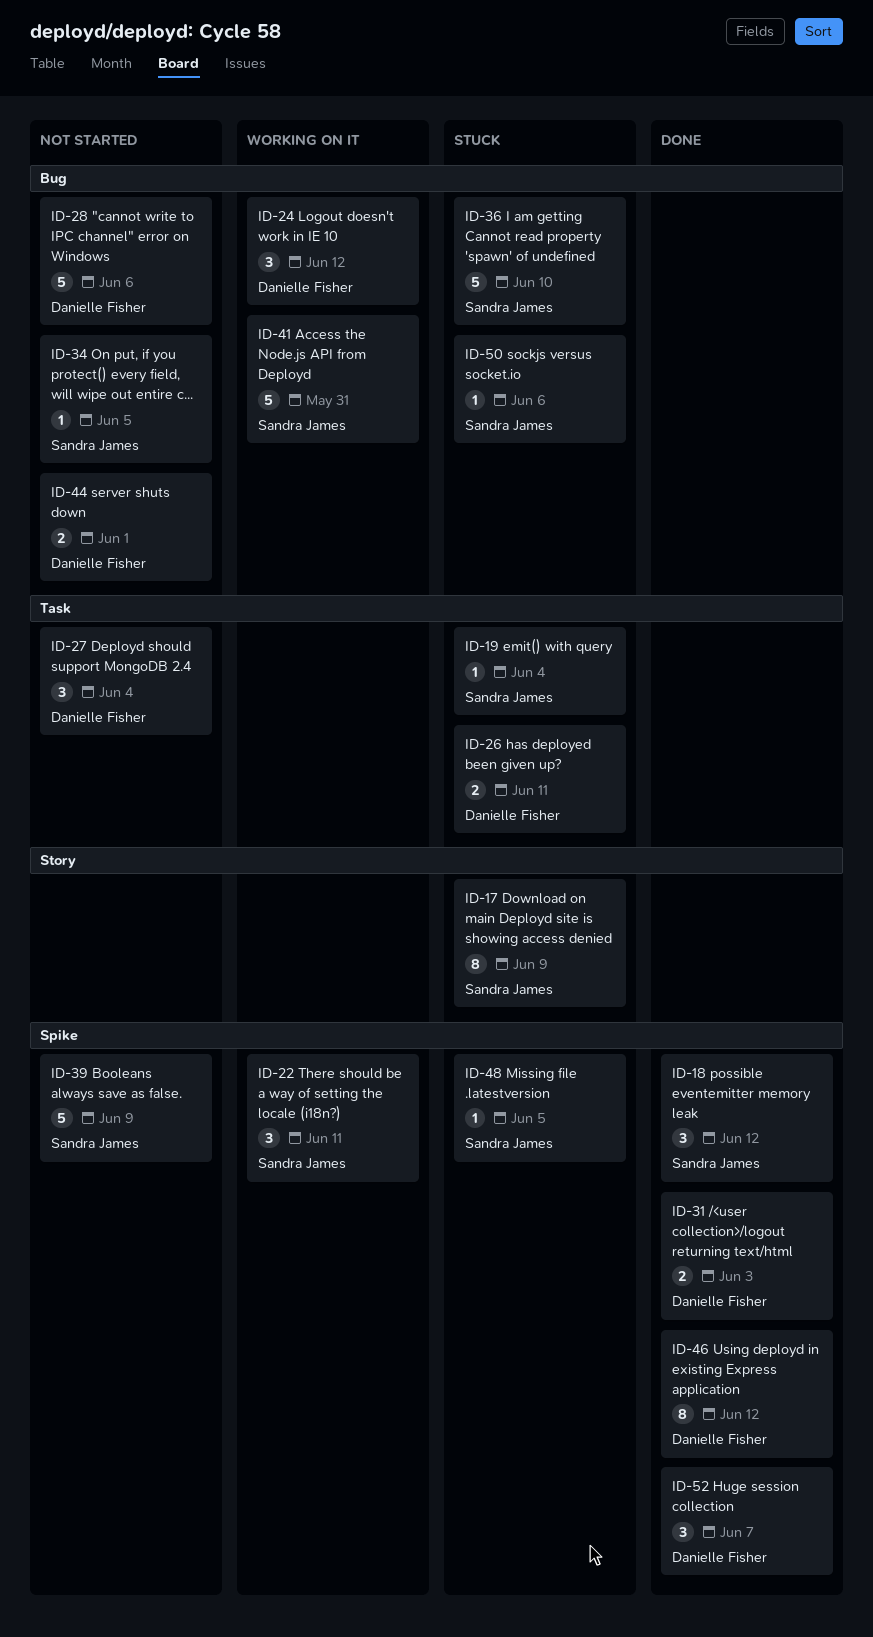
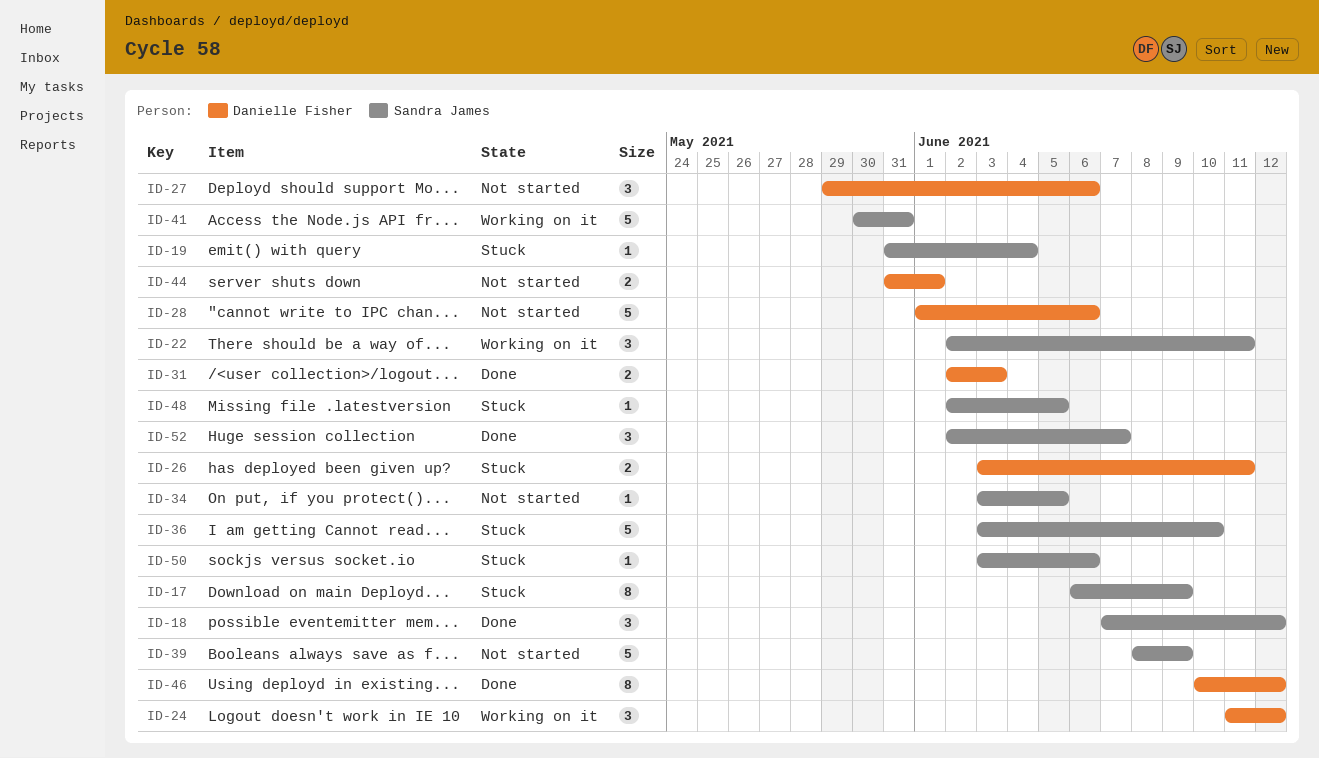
ID-27, due: Jun 4 -> Jun 6
ID-52, owner: Danielle Fisher -> Sandra James

